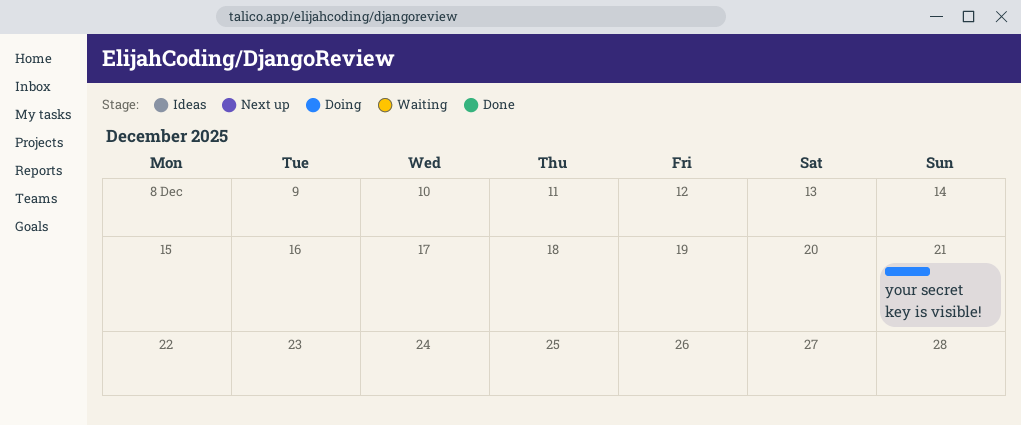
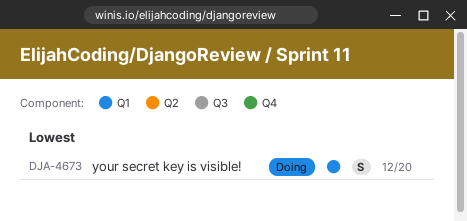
your secret key is visible!, due: Dec 21 -> Dec 20

